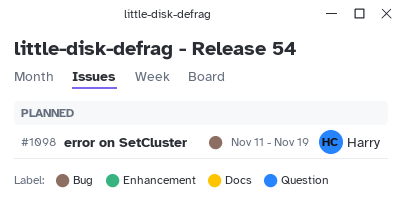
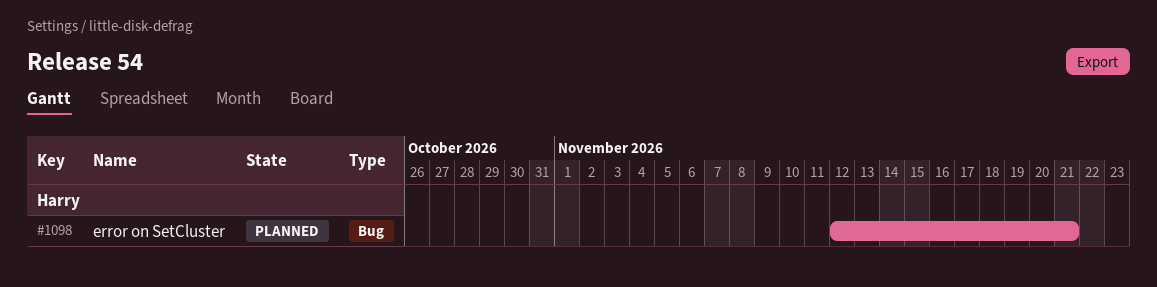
#1098, start: Nov 11 -> Nov 12
#1098, due: Nov 19 -> Nov 21

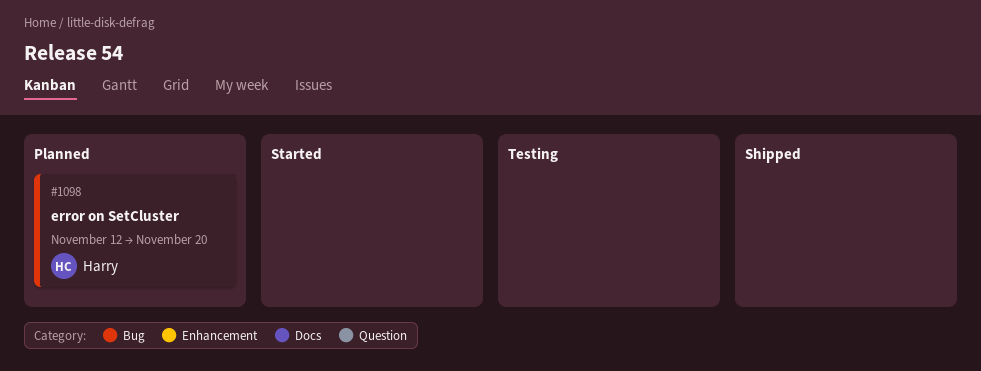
#1098, due: Nov 21 -> Nov 20

